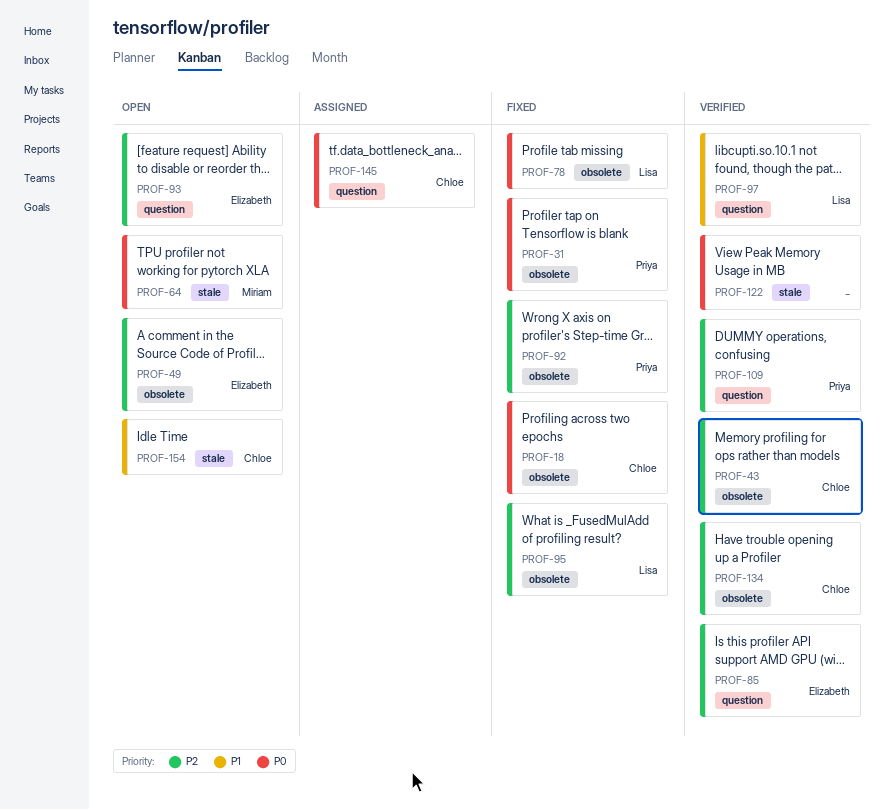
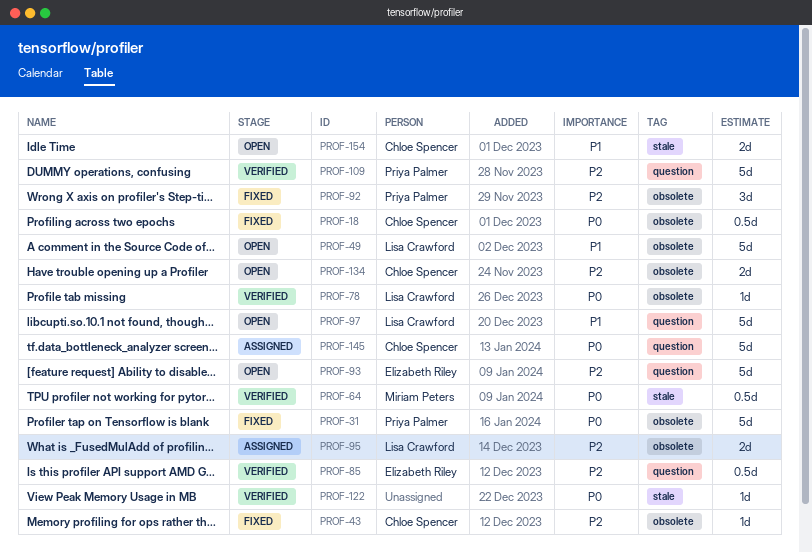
PROF-43, status: Verified -> Fixed
PROF-49, owner: Elizabeth Riley -> Lisa Crawford
PROF-49, priority: P2 -> P1
PROF-64, status: Open -> Verified
PROF-78, status: Fixed -> Verified
PROF-95, status: Fixed -> Assigned
PROF-97, status: Verified -> Open
PROF-134, status: Verified -> Open

